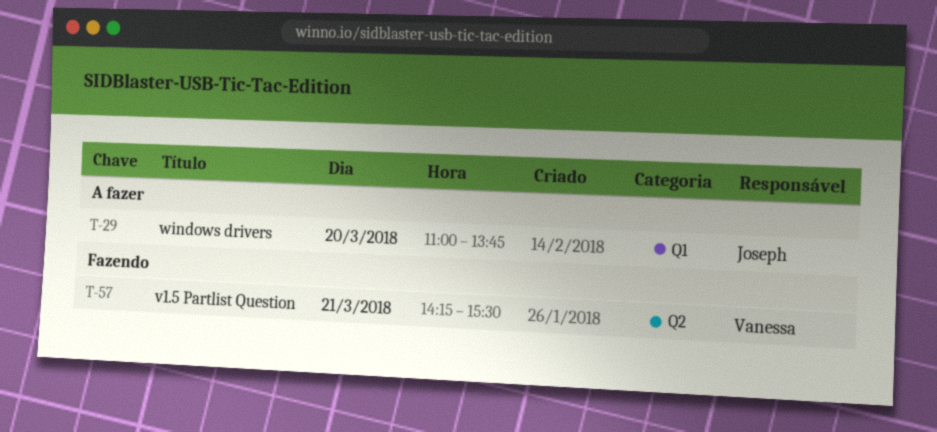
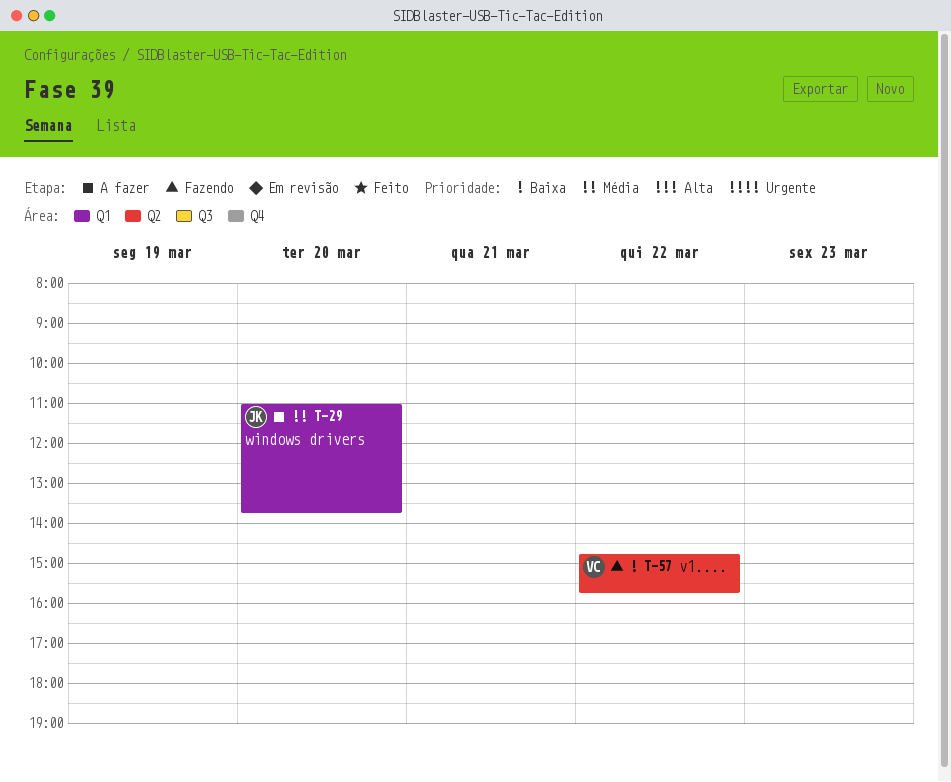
T-57, day: Mar 21 -> Mar 22
T-57, begins: 14:15 -> 14:45
T-57, ends: 15:30 -> 15:45

